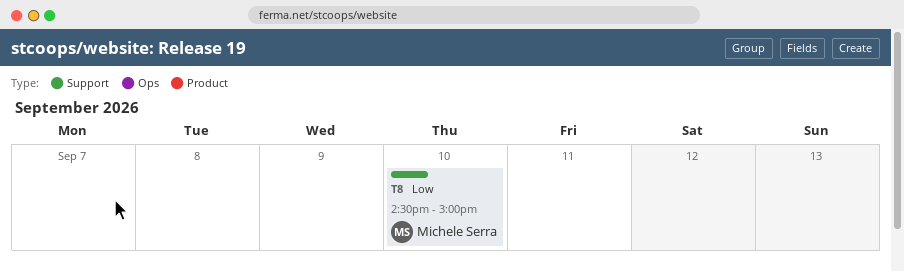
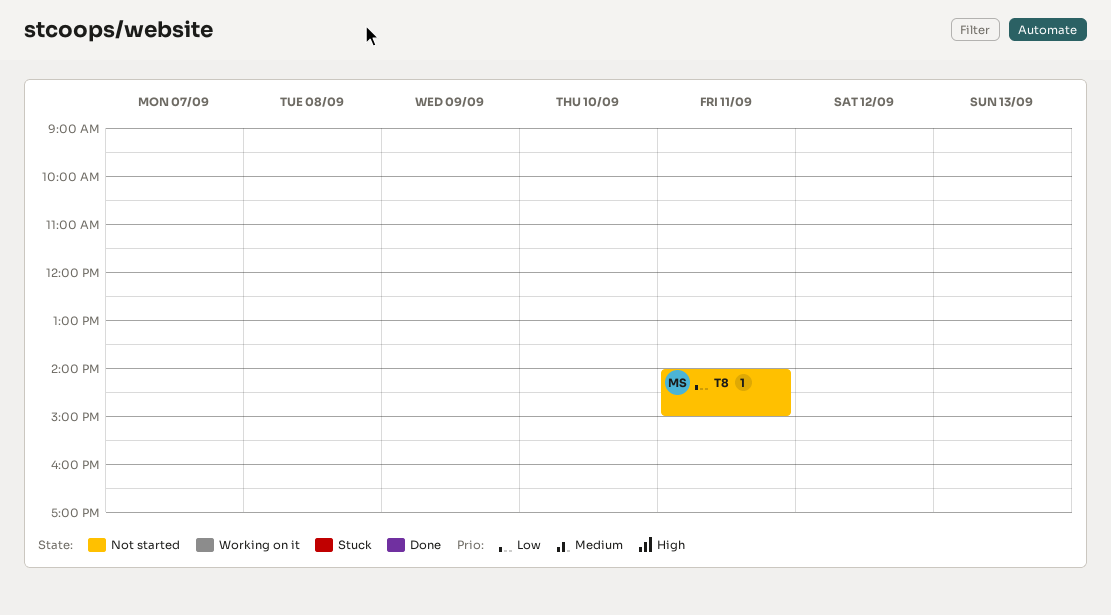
T8, day: Sep 10 -> Sep 11
T8, begins: 14:30 -> 14:00

